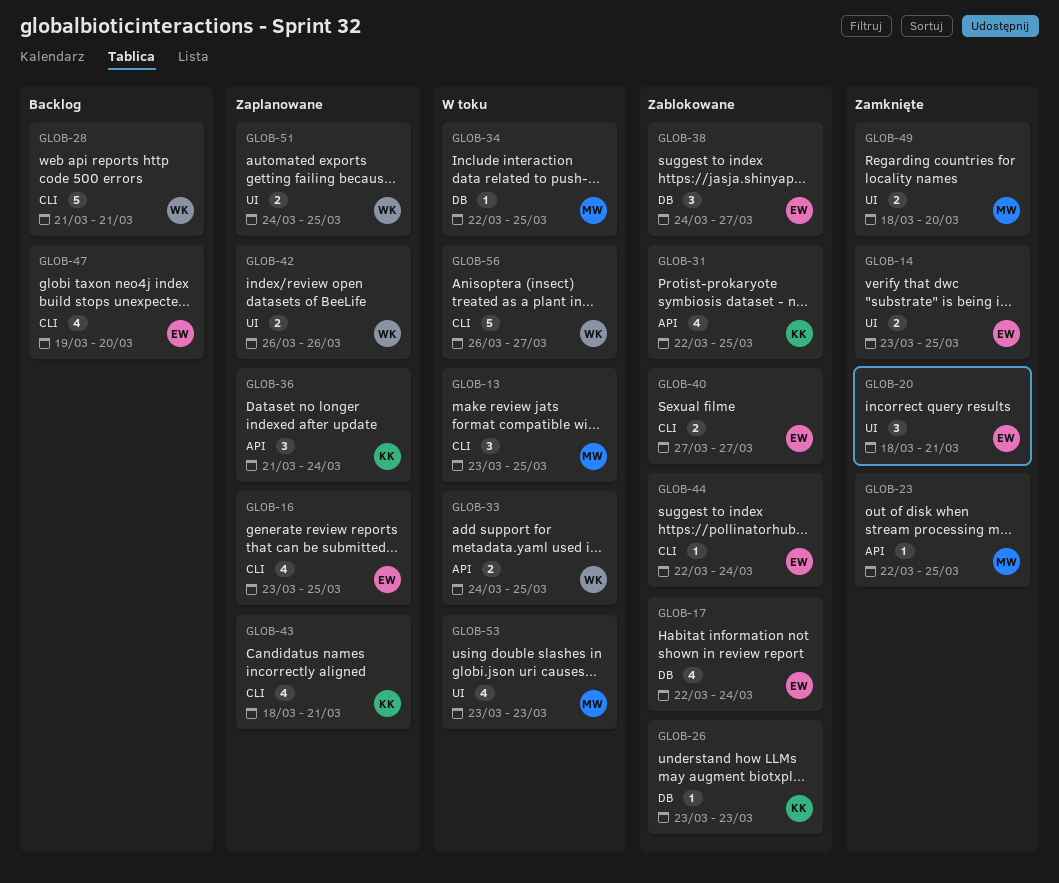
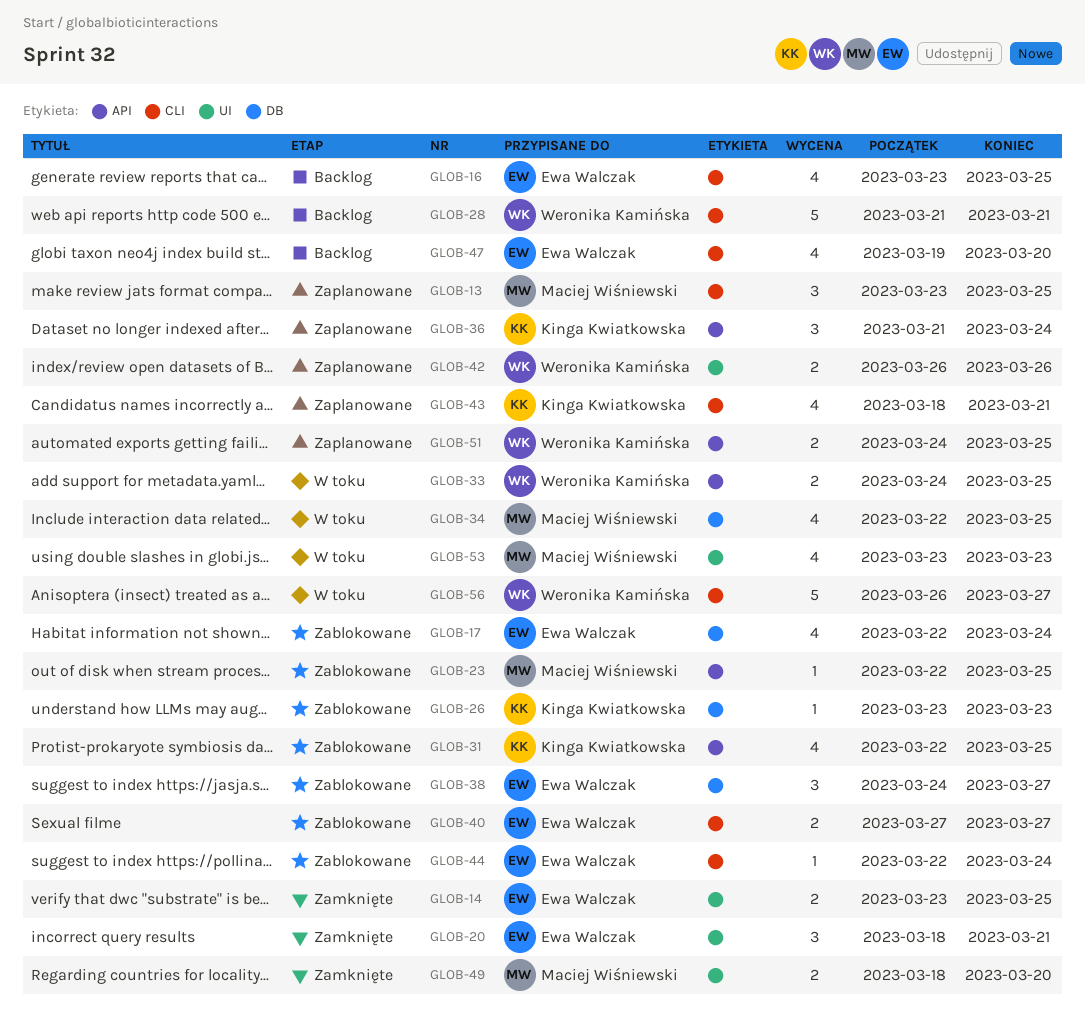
GLOB-13, status: W toku -> Zaplanowane
GLOB-16, status: Zaplanowane -> Backlog
GLOB-23, status: Zamknięte -> Zablokowane
GLOB-34, estimate: 1 -> 4
GLOB-51, label: UI -> API

